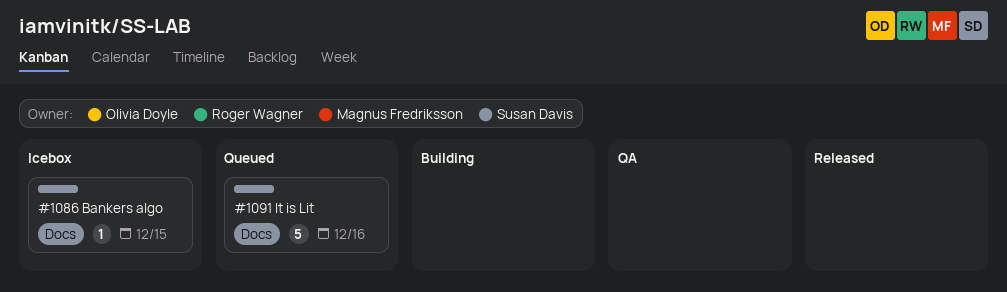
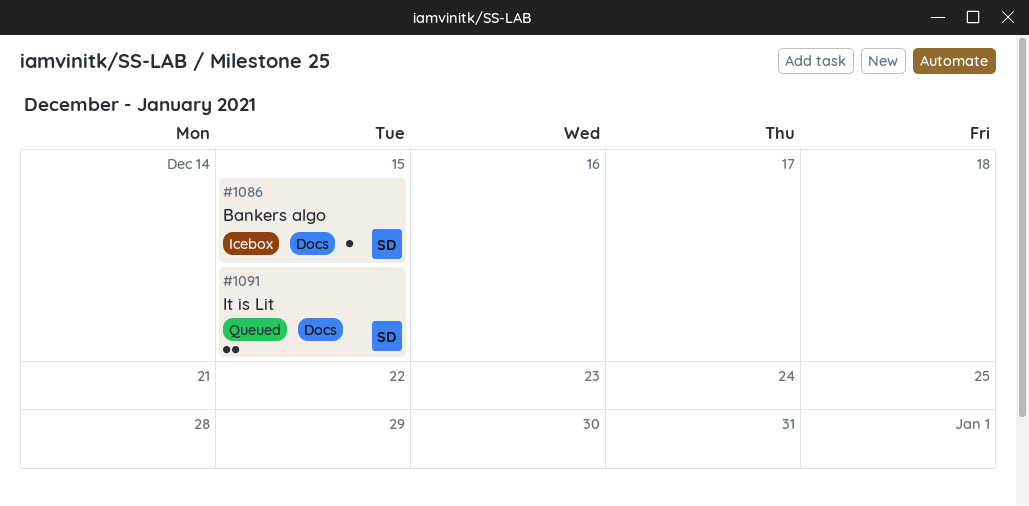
#1091, estimate: 5 -> 2
#1091, due: Dec 16 -> Dec 15

